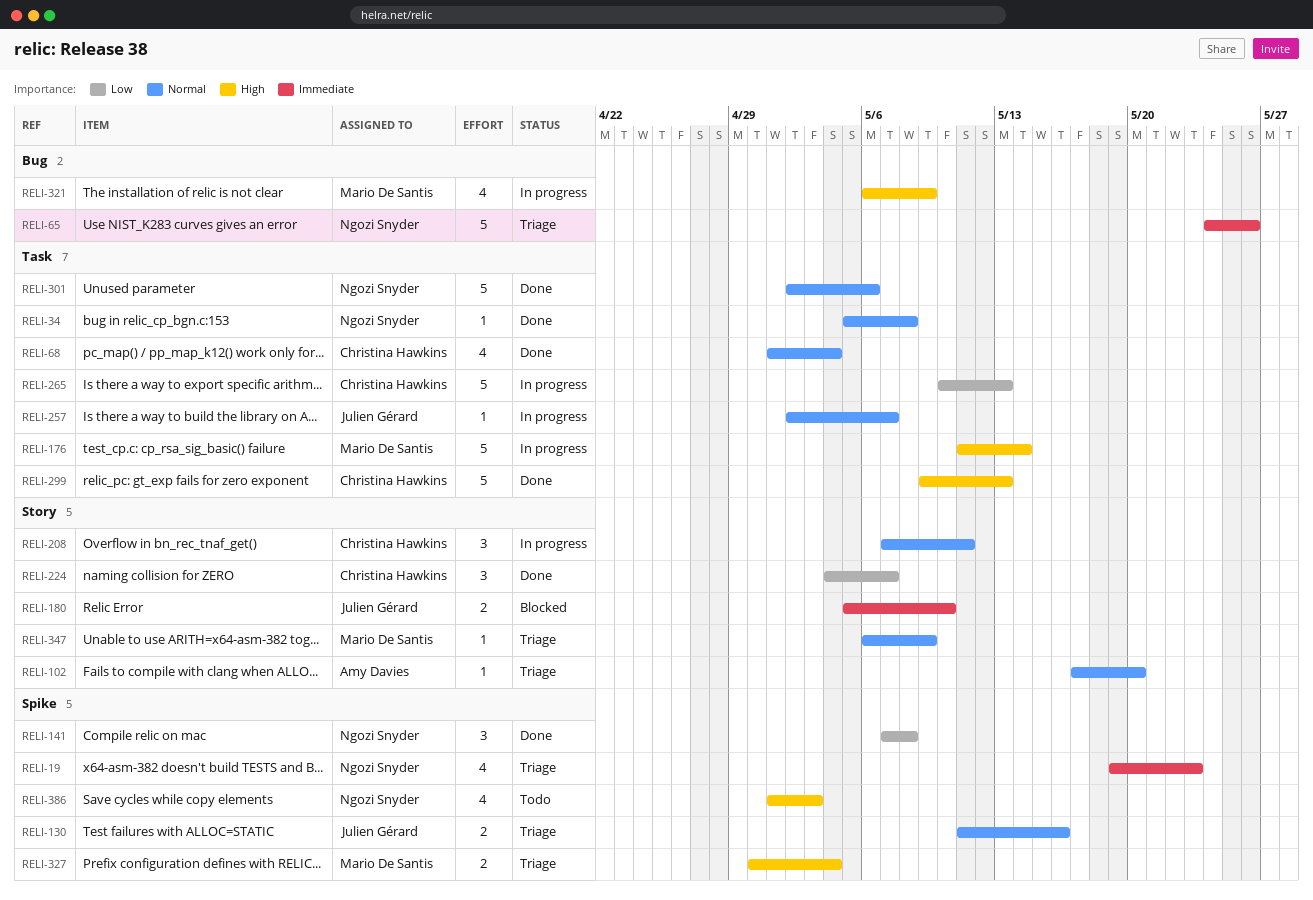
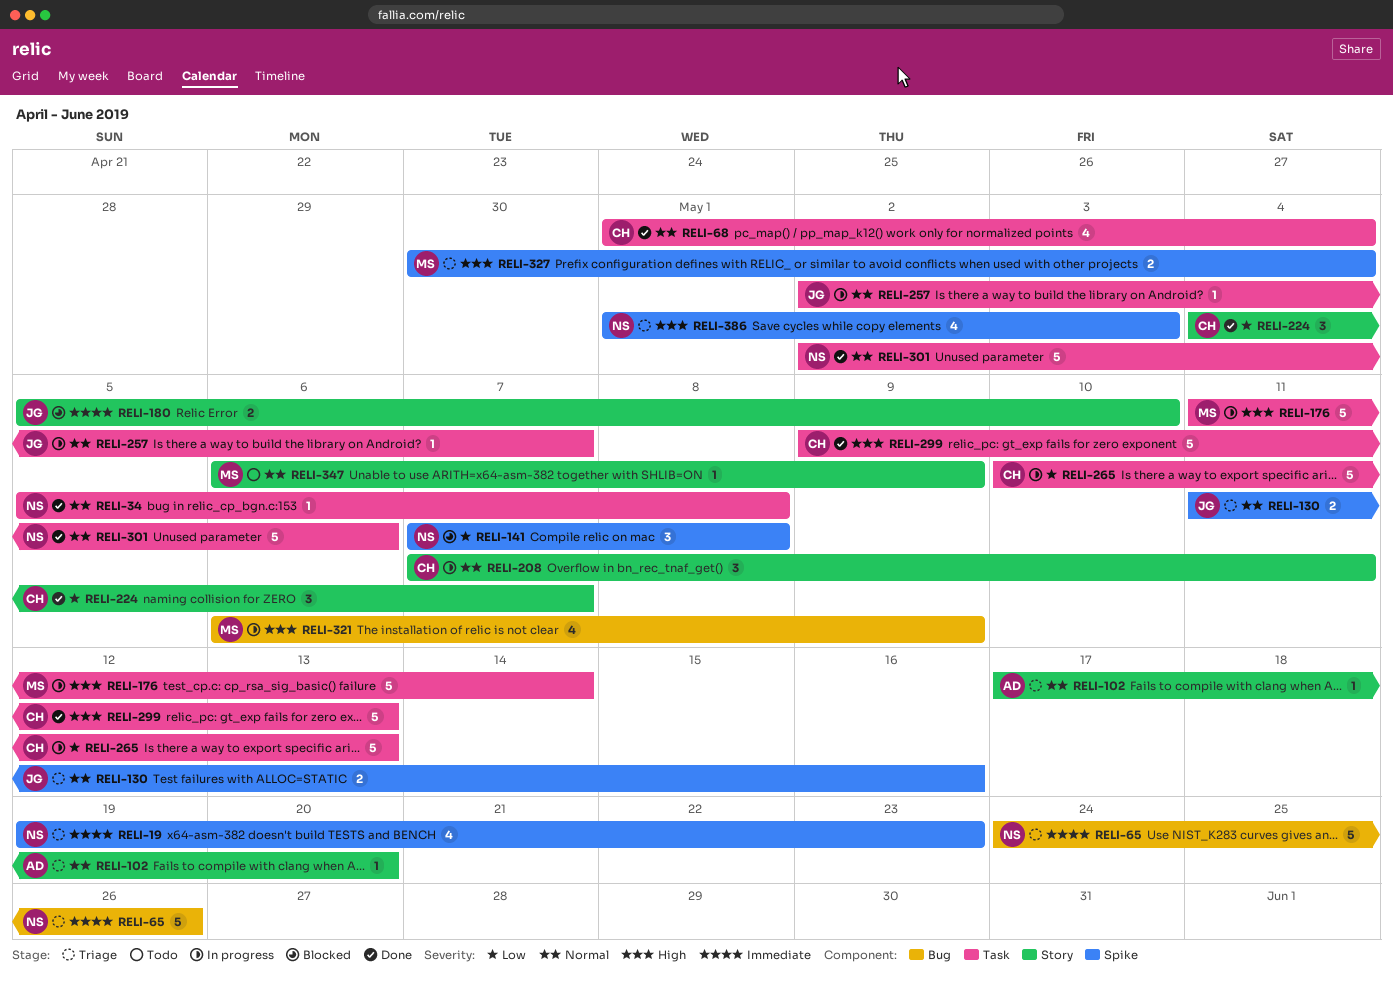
RELI-141, status: Done -> Blocked
RELI-347, status: Triage -> Todo
RELI-386, status: Todo -> Triage

